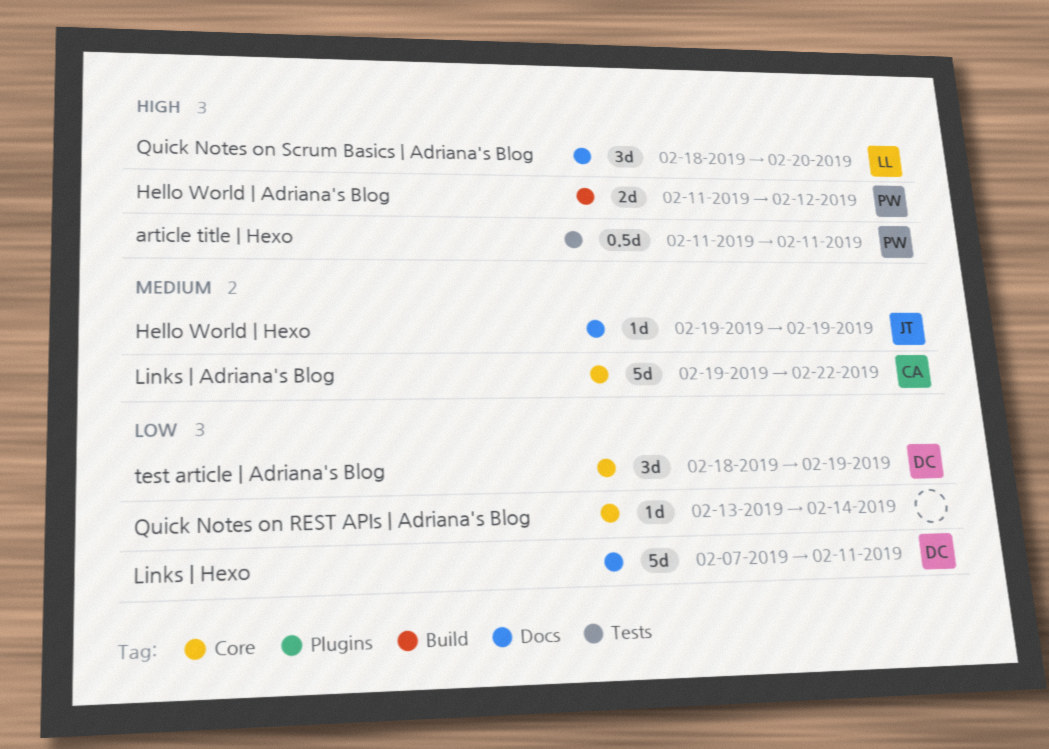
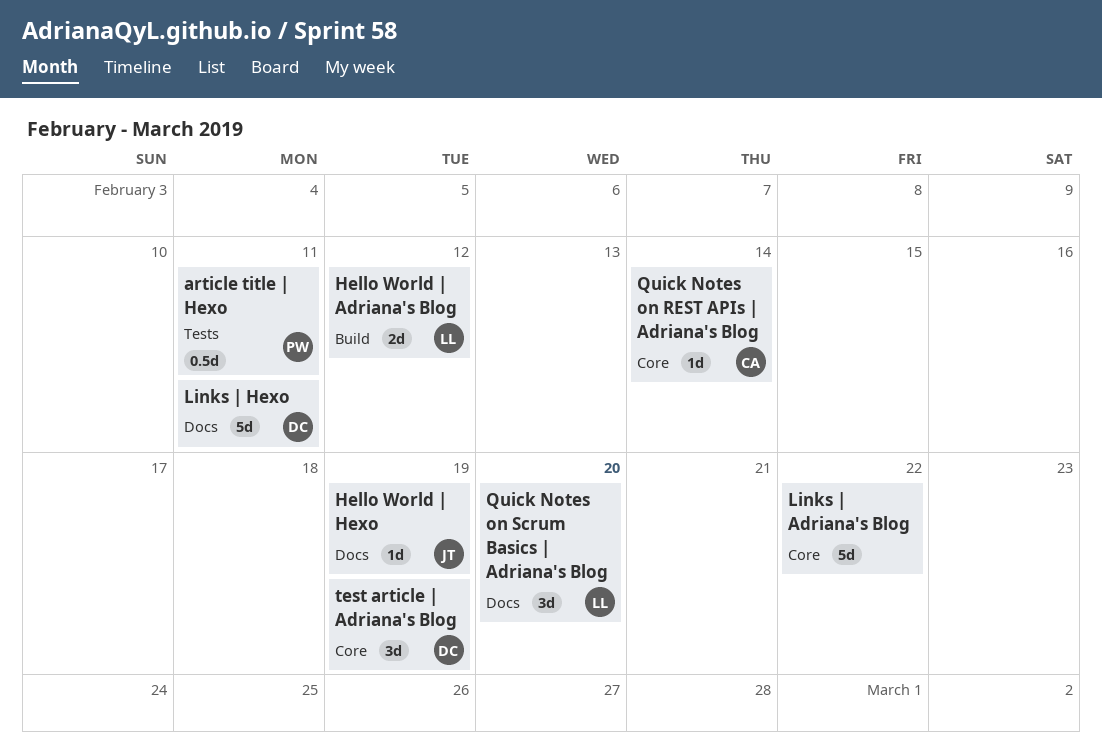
Hello World | Adriana's Blog, owner: PW -> LL
Links | Adriana's Blog, owner: CA -> none
Quick Notes on REST APIs | Adriana's Blog, owner: none -> CA

